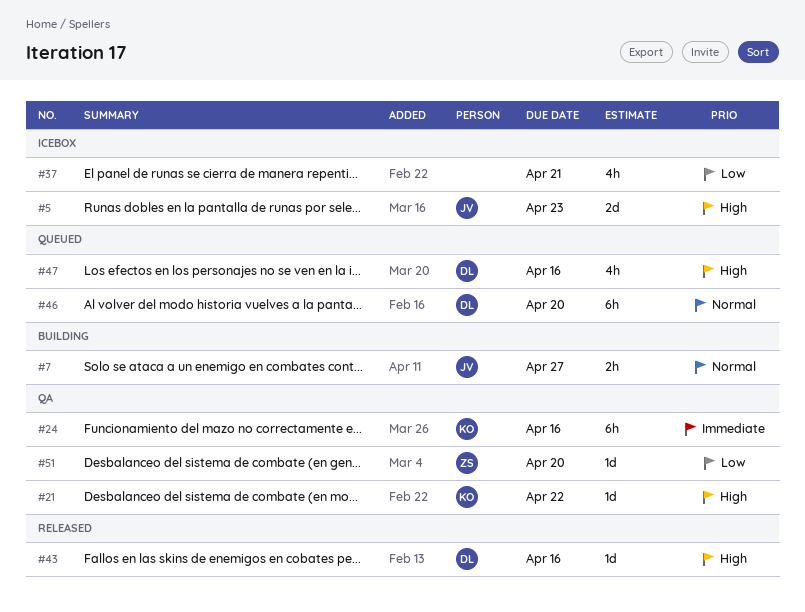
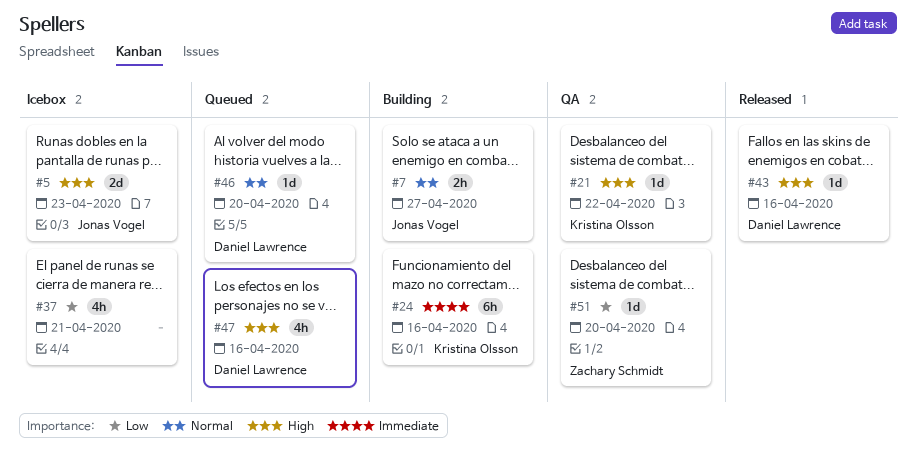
#24, status: QA -> Building
#46, estimate: 6h -> 1d

